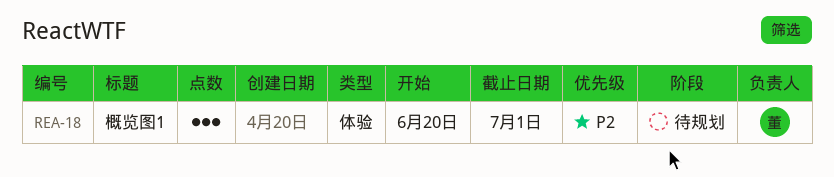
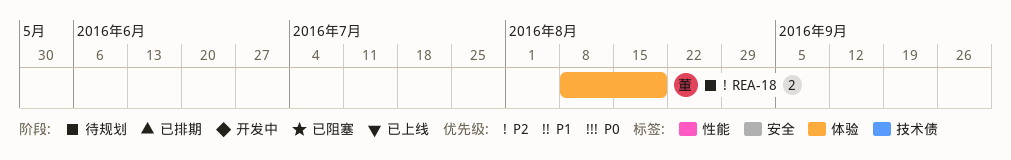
REA-18, estimate: 3 -> 2
REA-18, start: Jun 20 -> Aug 8
REA-18, due: Jul 1 -> Aug 19

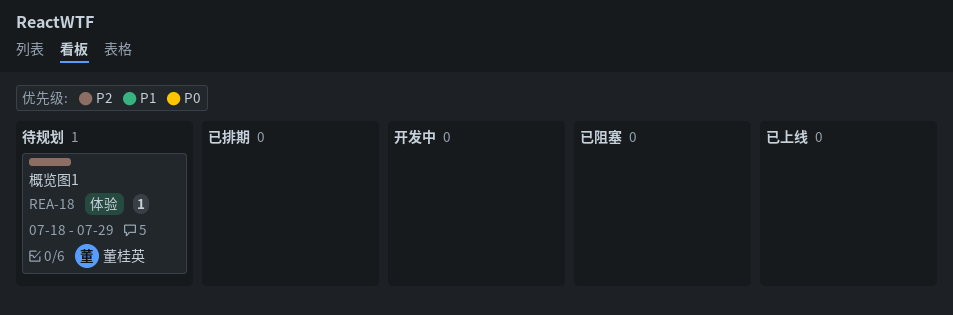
REA-18, estimate: 2 -> 1
REA-18, start: Aug 8 -> Jul 18
REA-18, due: Aug 19 -> Jul 29

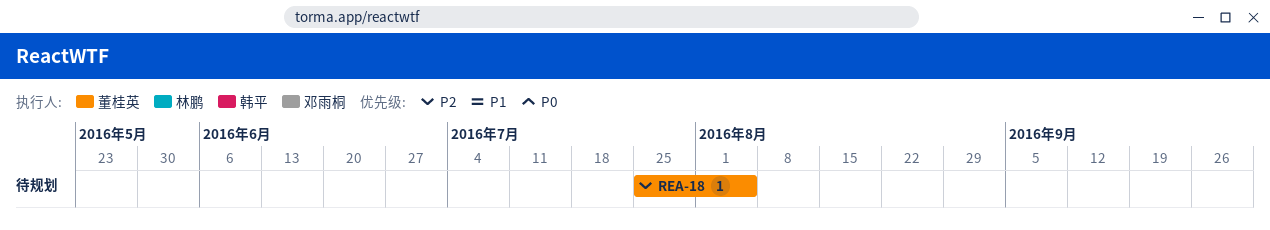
REA-18, start: Jul 18 -> Jul 25
REA-18, due: Jul 29 -> Aug 5

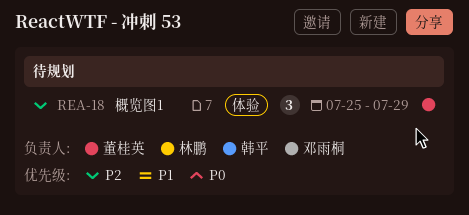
REA-18, estimate: 1 -> 3
REA-18, due: Aug 5 -> Jul 29

